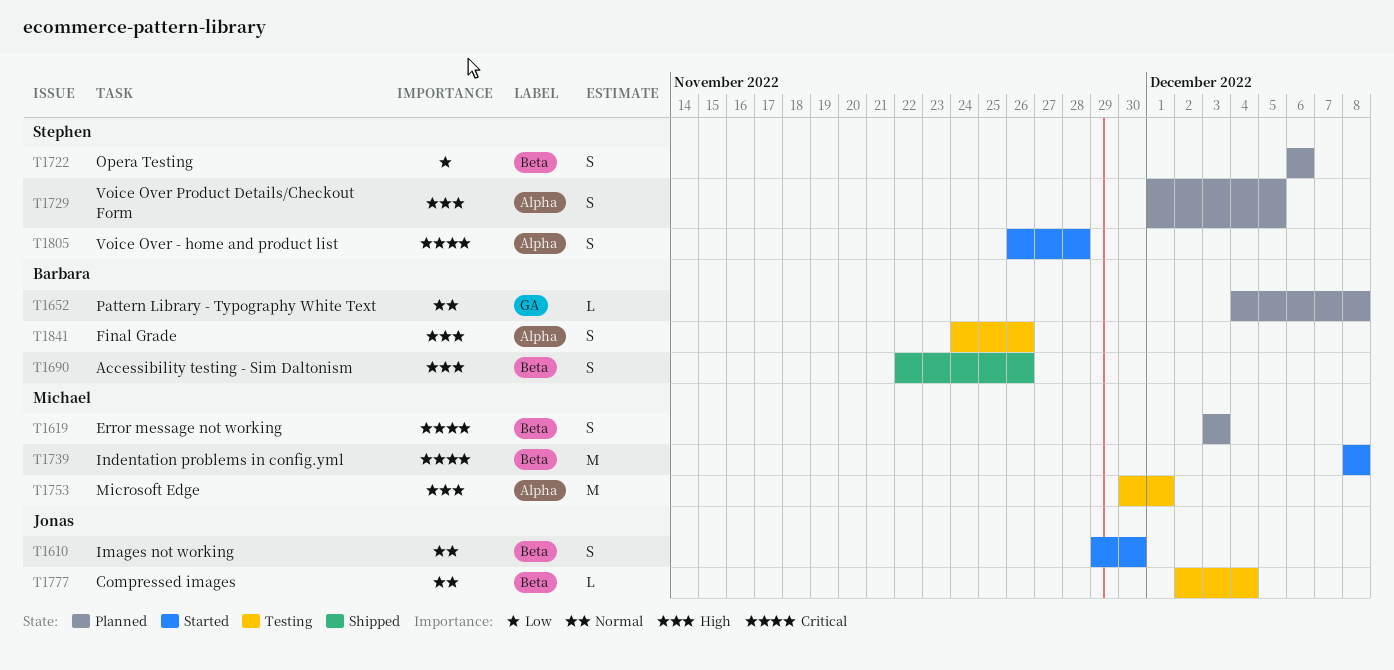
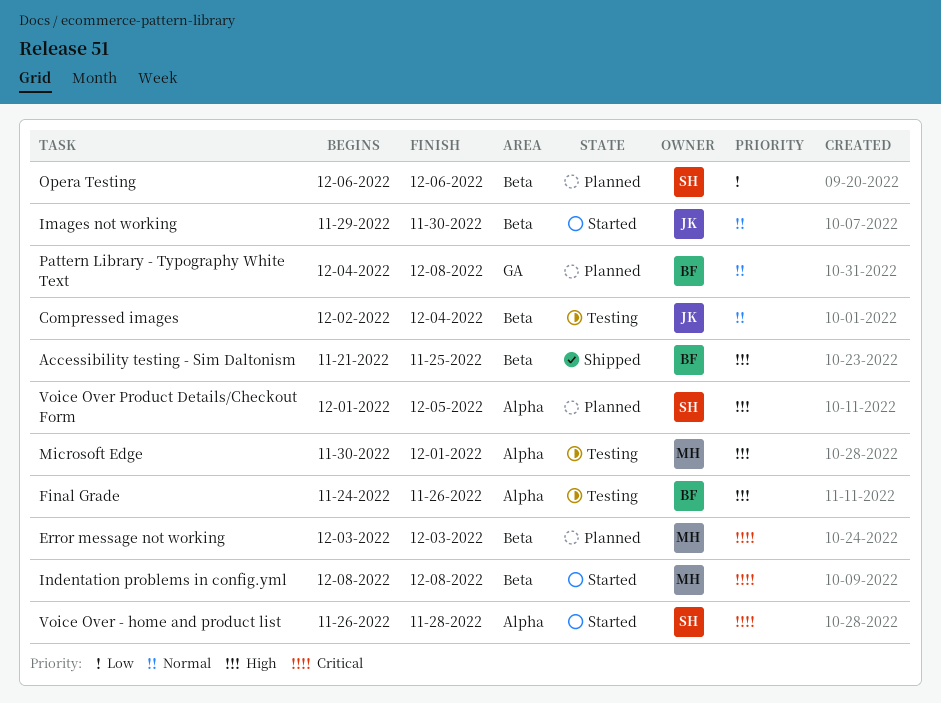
Accessibility testing - Sim Daltonism, start: Nov 22 -> Nov 21
Accessibility testing - Sim Daltonism, due: Nov 26 -> Nov 25

